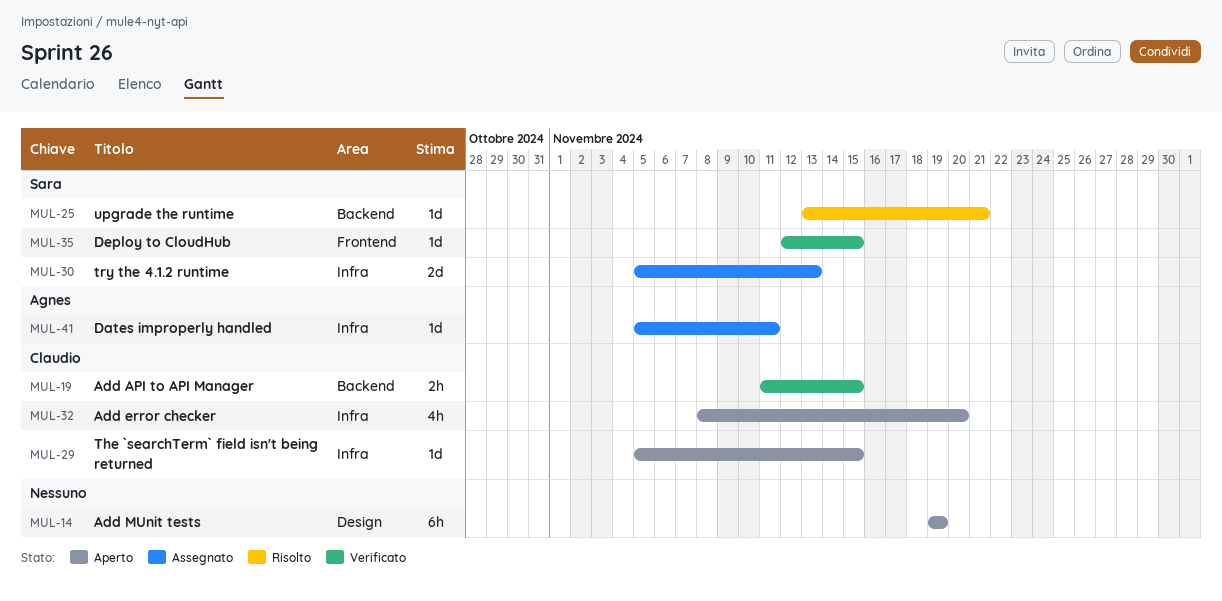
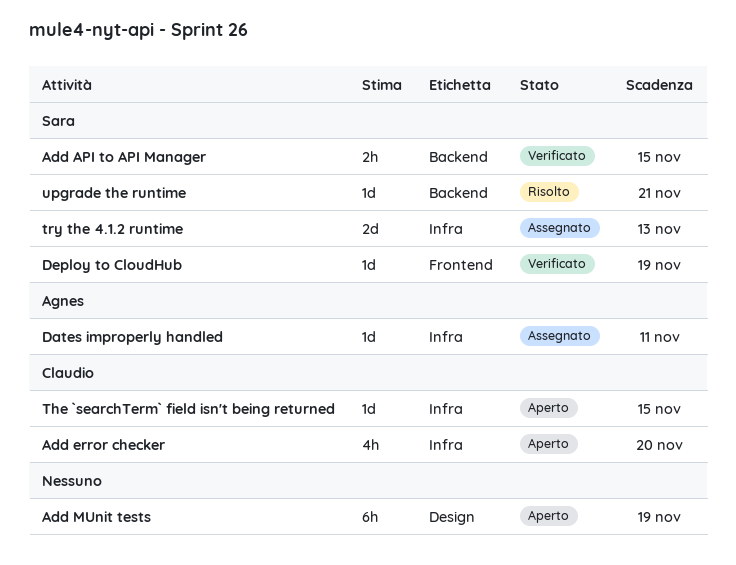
Add API to API Manager, owner: Claudio -> Sara
Deploy to CloudHub, due: Nov 15 -> Nov 19

